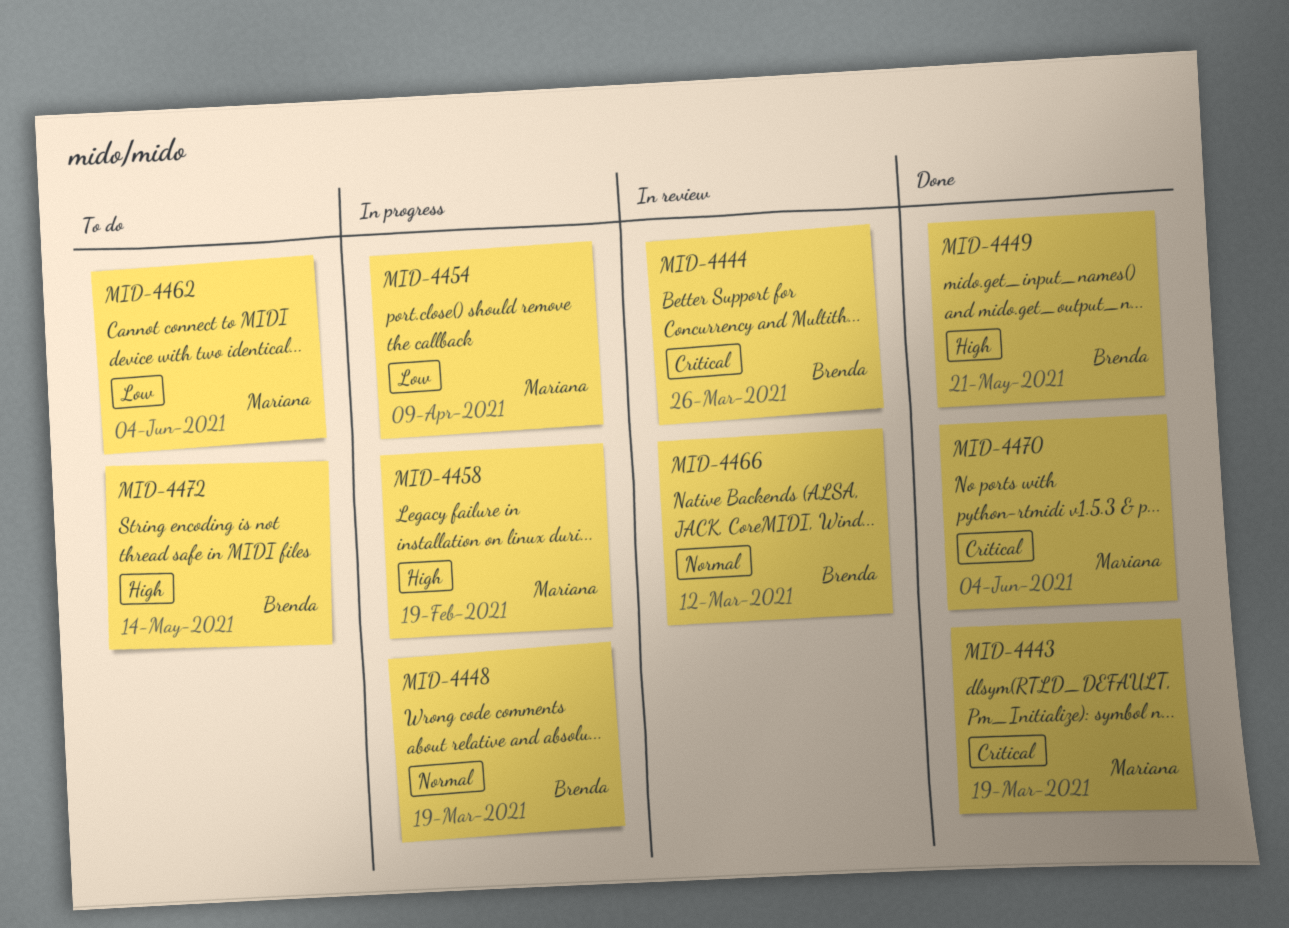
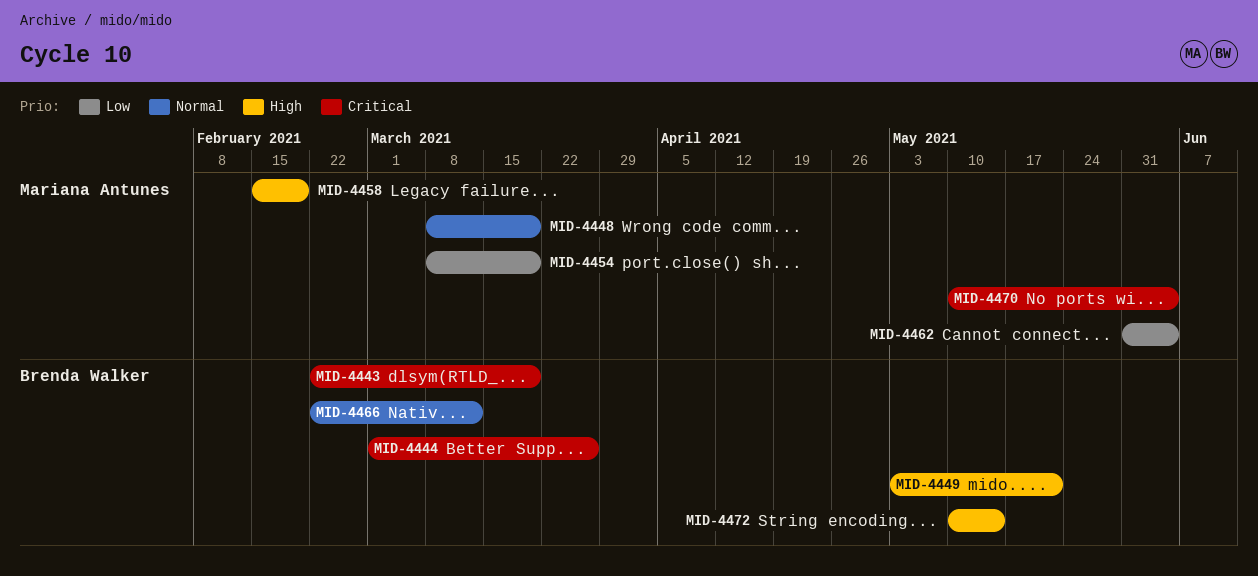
MID-4443, owner: Mariana Antunes -> Brenda Walker
MID-4448, owner: Brenda Walker -> Mariana Antunes
MID-4454, due: Apr 9 -> Mar 19

